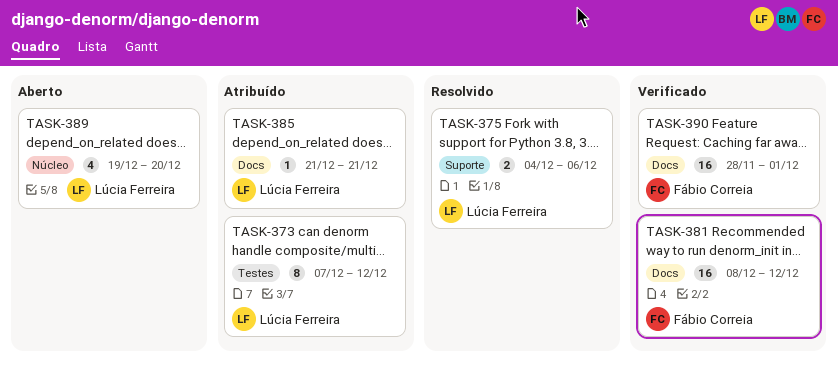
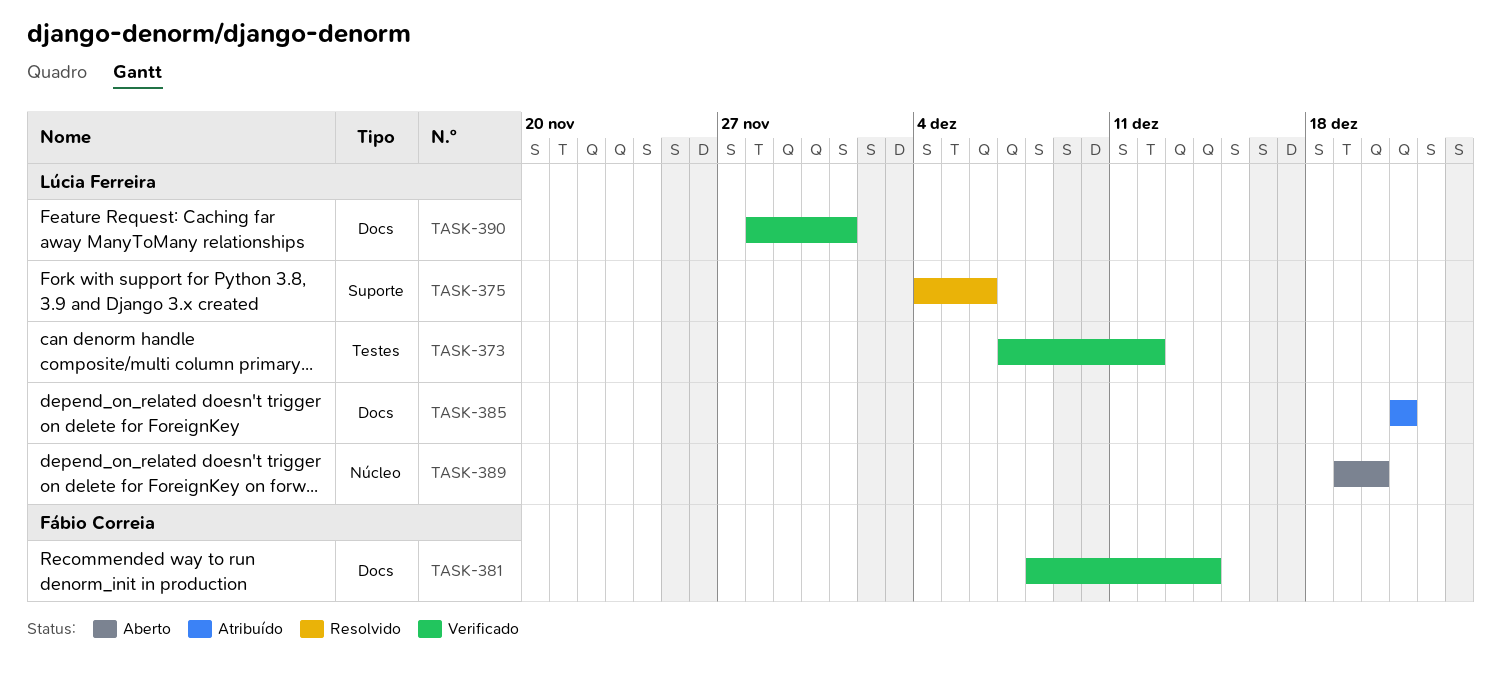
TASK-373, status: Atribuído -> Verificado
TASK-381, due: Dec 12 -> Dec 14
TASK-390, owner: Fábio Correia -> Lúcia Ferreira

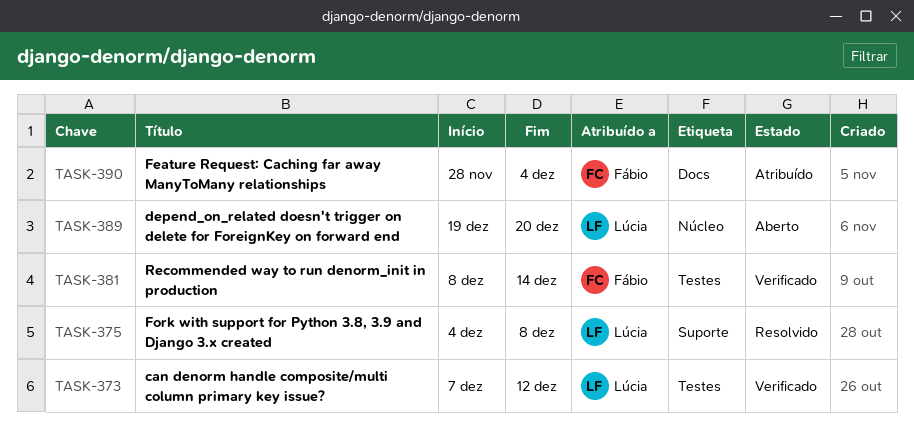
TASK-375, due: Dec 6 -> Dec 8
TASK-381, label: Docs -> Testes
TASK-385: present -> none
TASK-390, status: Verificado -> Atribuído
TASK-390, owner: Lúcia Ferreira -> Fábio Correia
TASK-390, due: Dec 1 -> Dec 4

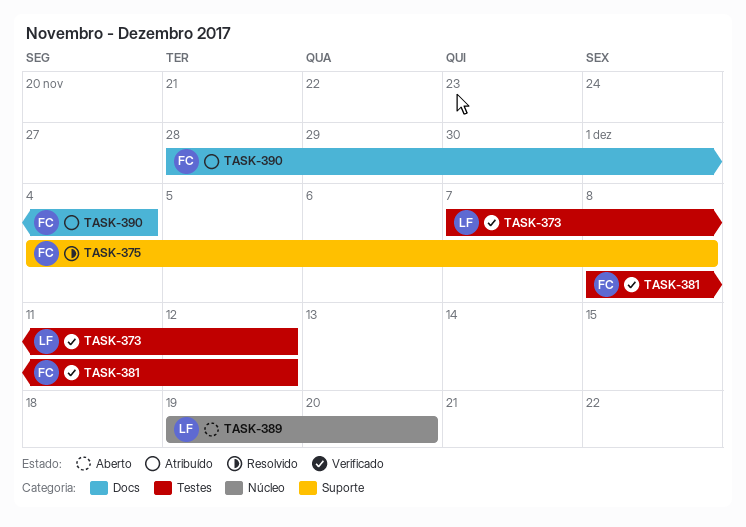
TASK-375, owner: Lúcia -> Fábio
TASK-381, due: Dec 14 -> Dec 12

